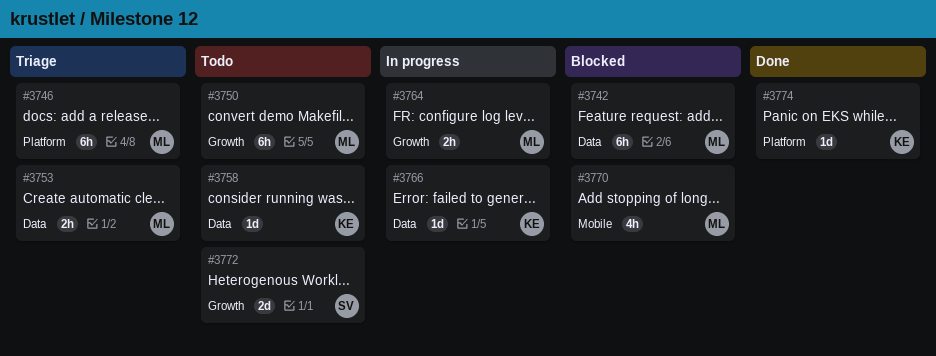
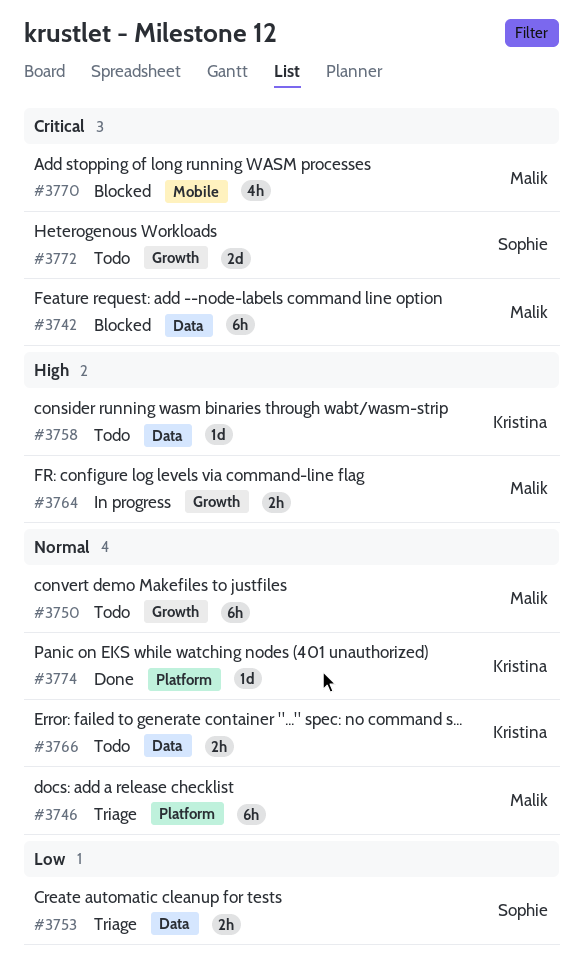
#3753, owner: Malik -> Sophie
#3766, status: In progress -> Todo
#3766, estimate: 1d -> 2h

